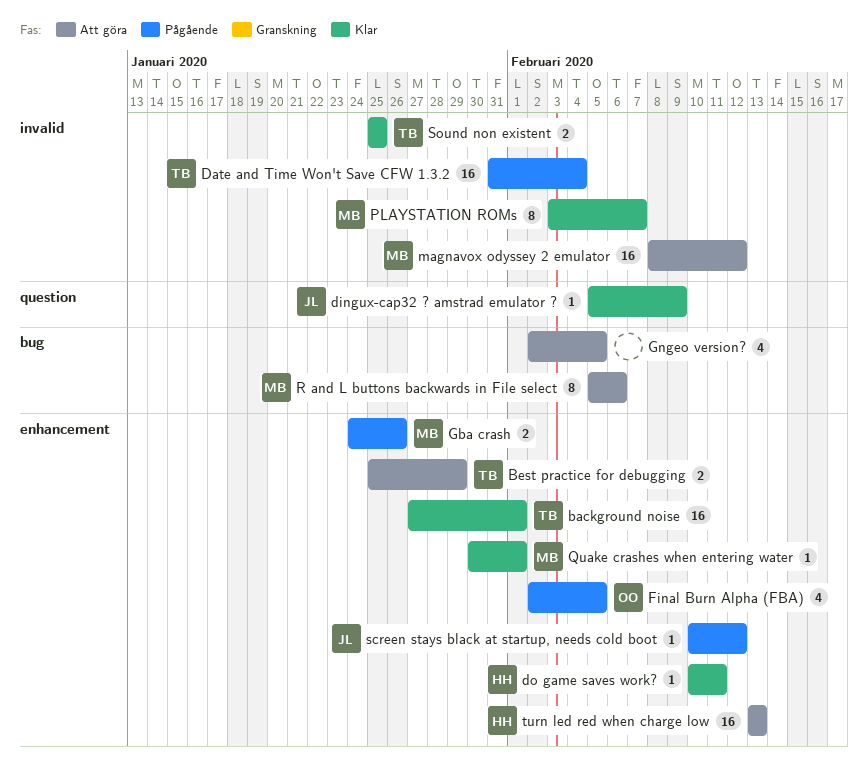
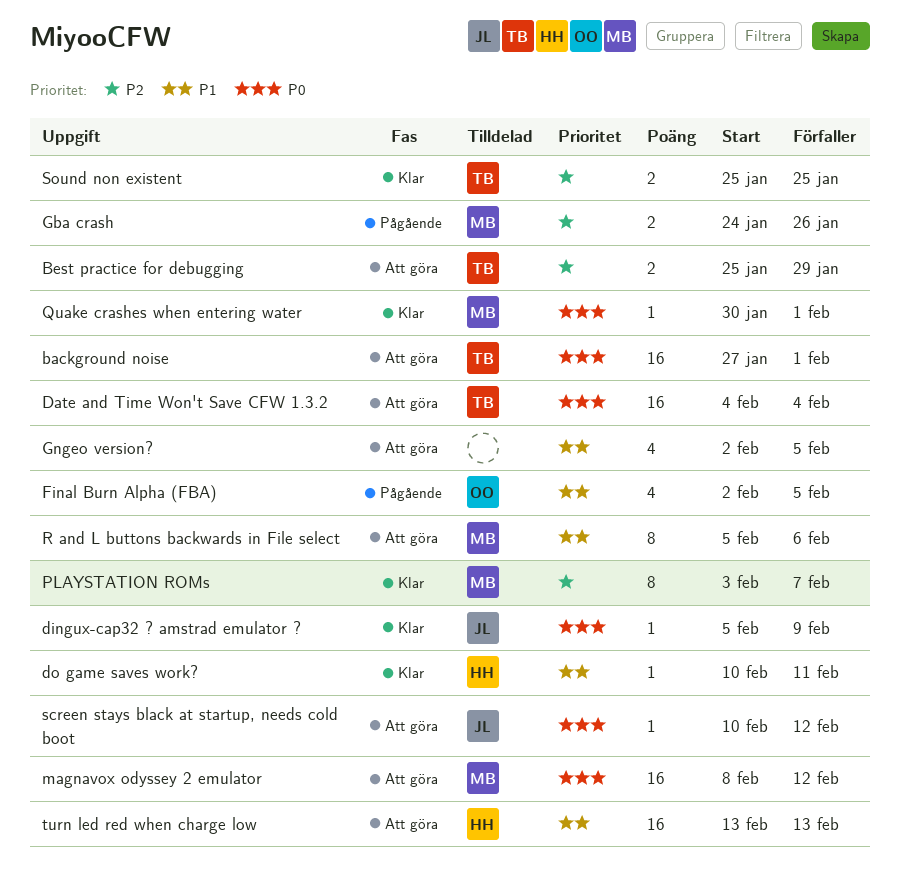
background noise, status: Klar -> Att göra
Date and Time Won't Save CFW 1.3.2, status: Pågående -> Att göra
Date and Time Won't Save CFW 1.3.2, start: Jan 31 -> Feb 4
screen stays black at startup, needs cold boot, status: Pågående -> Att göra

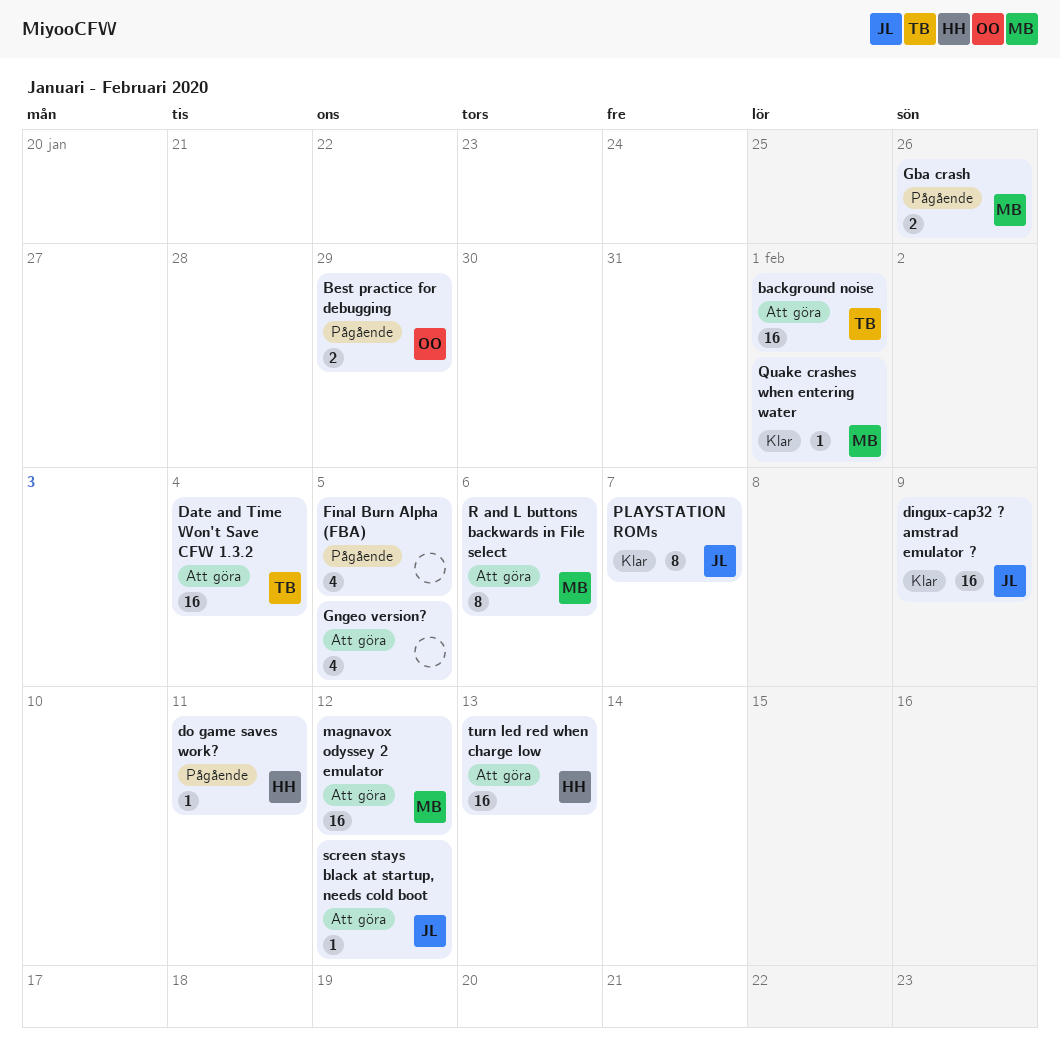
Best practice for debugging, status: Att göra -> Pågående
Best practice for debugging, owner: TB -> OO
dingux-cap32 ? amstrad emulator ?, estimate: 1 -> 16
do game saves work?, status: Klar -> Pågående
Final Burn Alpha (FBA), owner: OO -> none
PLAYSTATION ROMs, owner: MB -> JL
Sound non existent: present -> none

